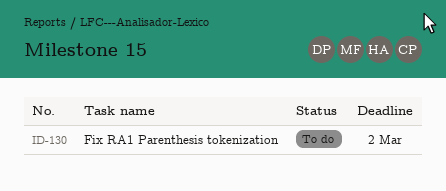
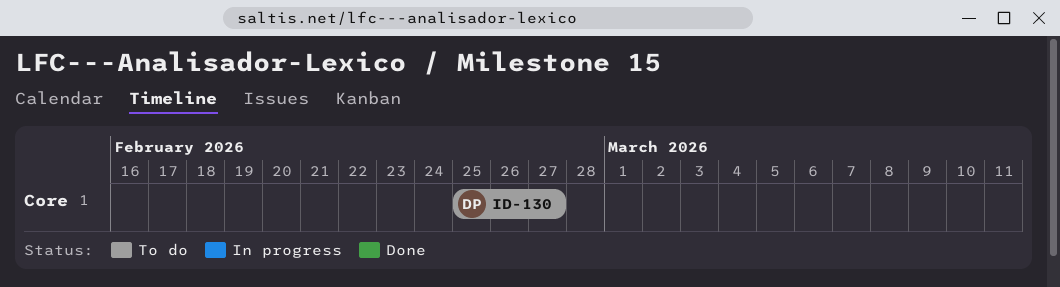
ID-130, due: Mar 2 -> Feb 27

